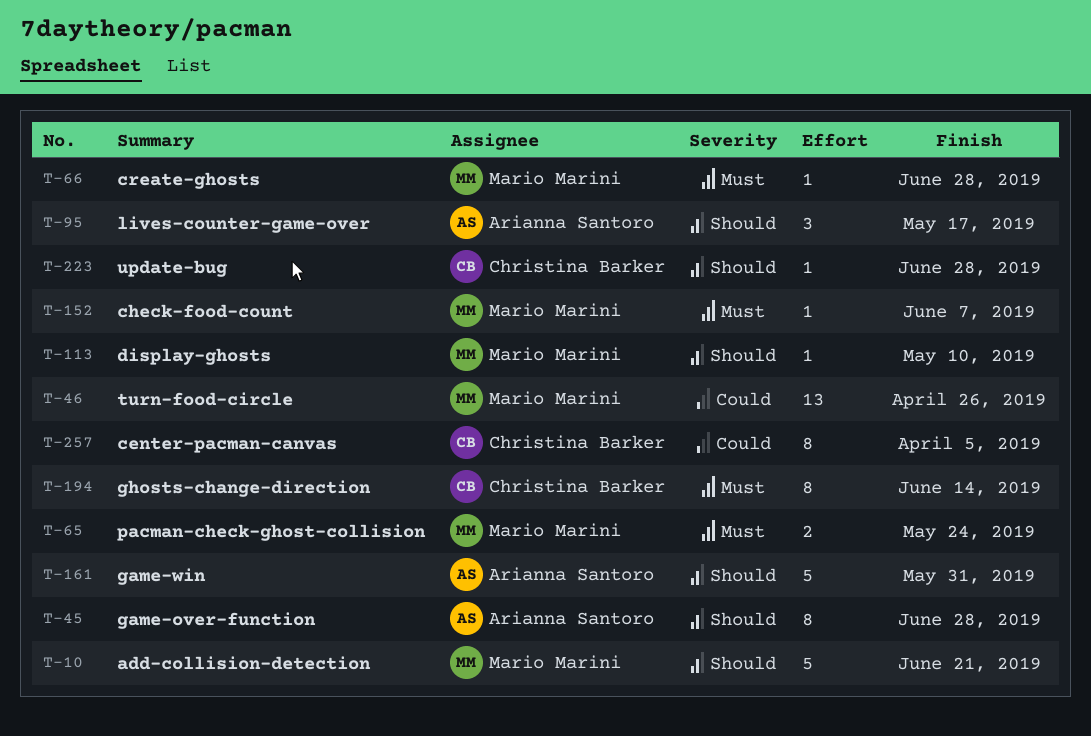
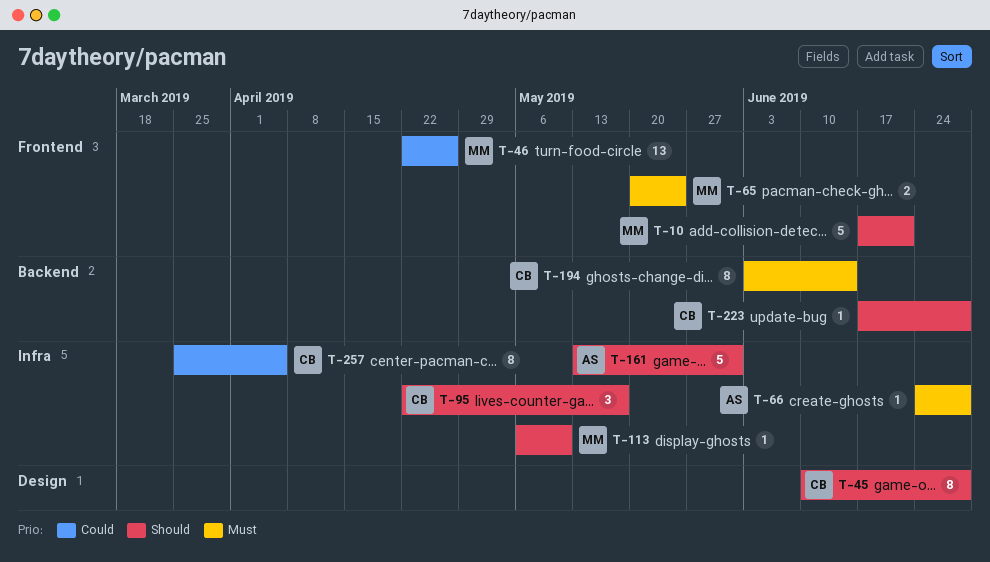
T-45, owner: Arianna Santoro -> Christina Barker
T-66, owner: Mario Marini -> Arianna Santoro
T-95, owner: Arianna Santoro -> Christina Barker
T-152: present -> none

